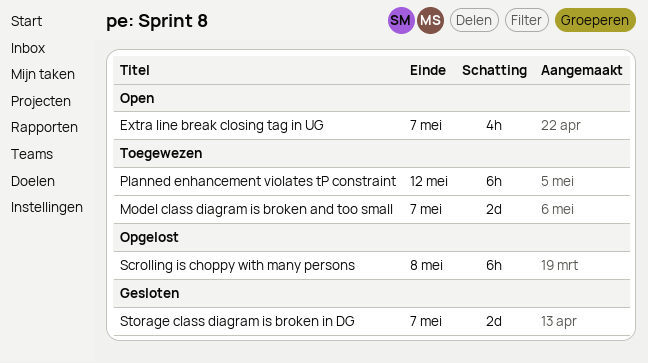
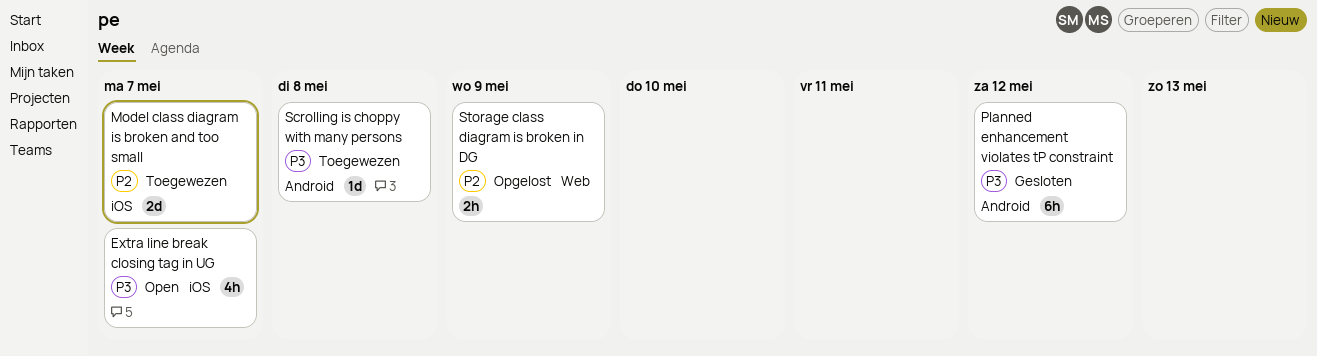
Planned enhancement violates tP constraint, status: Toegewezen -> Gesloten
Scrolling is choppy with many persons, status: Opgelost -> Toegewezen
Scrolling is choppy with many persons, estimate: 6h -> 1d
Storage class diagram is broken in DG, status: Gesloten -> Opgelost
Storage class diagram is broken in DG, estimate: 2d -> 2h
Storage class diagram is broken in DG, due: May 7 -> May 9

